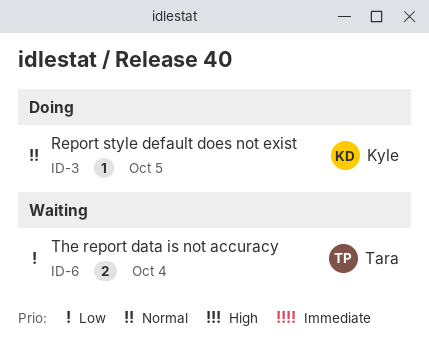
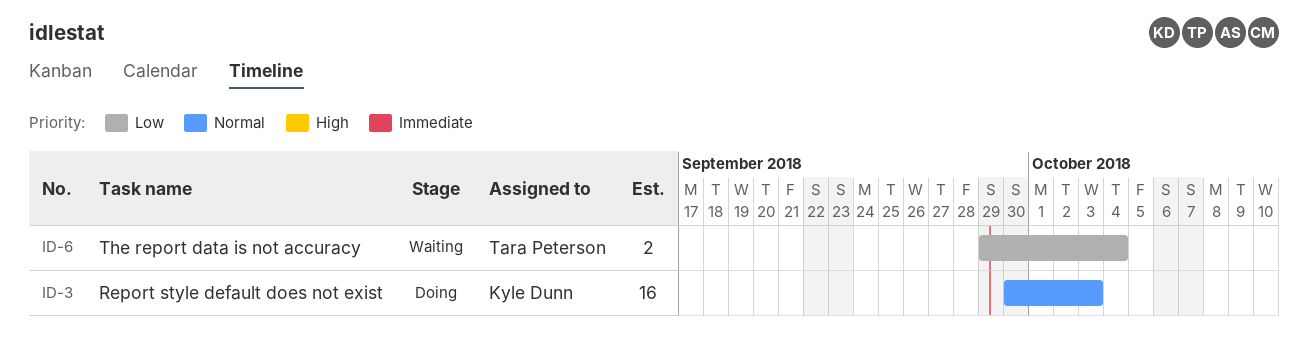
ID-3, estimate: 1 -> 16
ID-3, due: Oct 5 -> Oct 3

